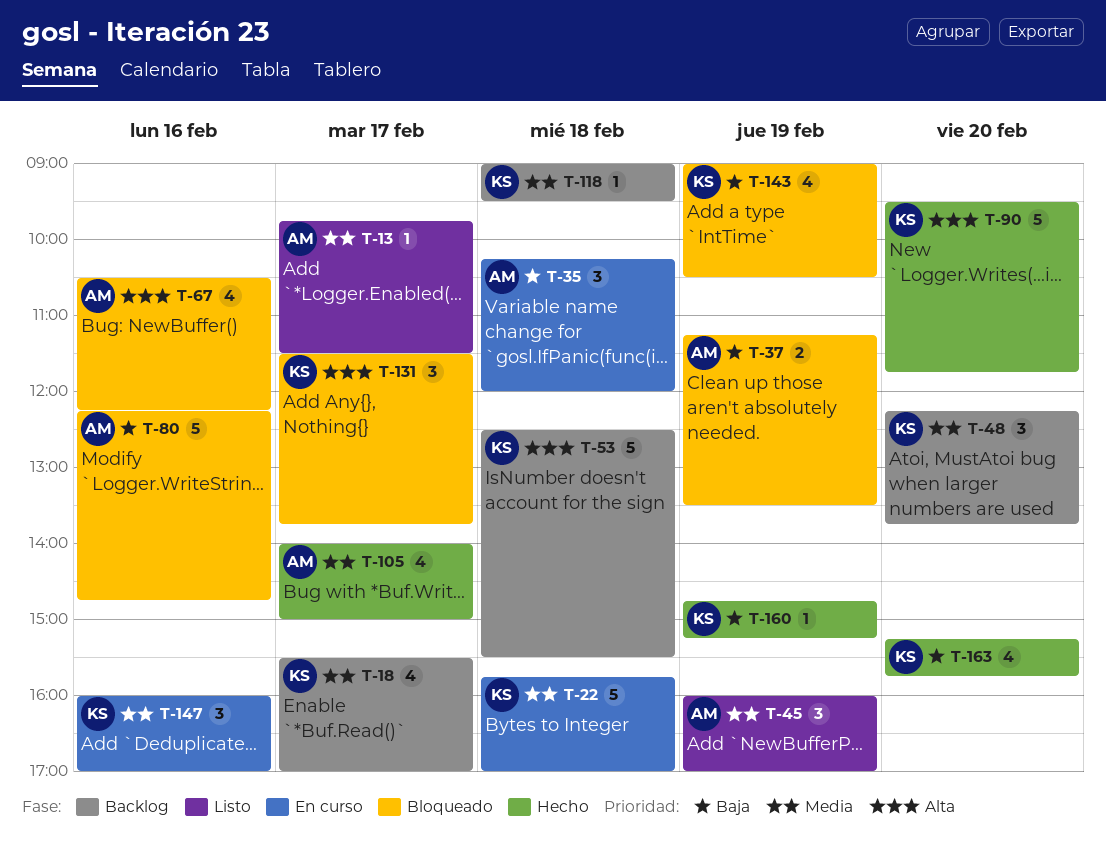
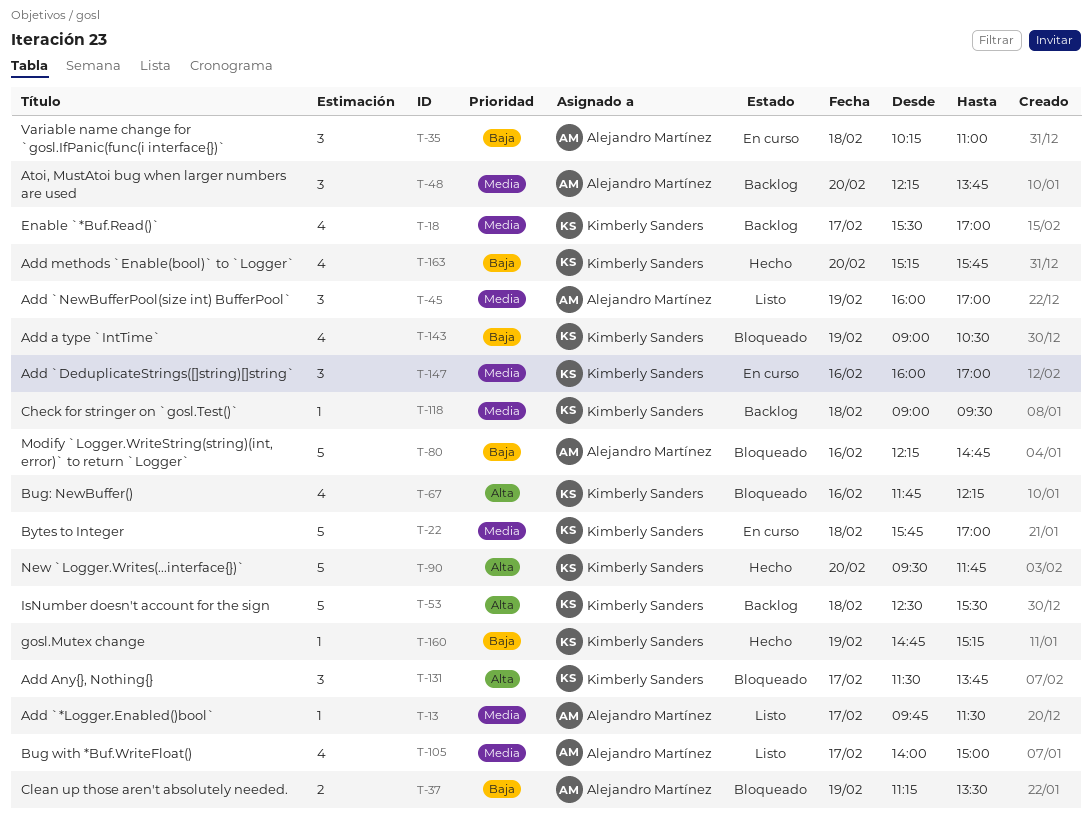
T-35, ends: 12:00 -> 11:00
T-48, owner: Kimberly Sanders -> Alejandro Martínez
T-67, owner: Alejandro Martínez -> Kimberly Sanders
T-67, begins: 10:30 -> 11:45
T-105, status: Hecho -> Listo

